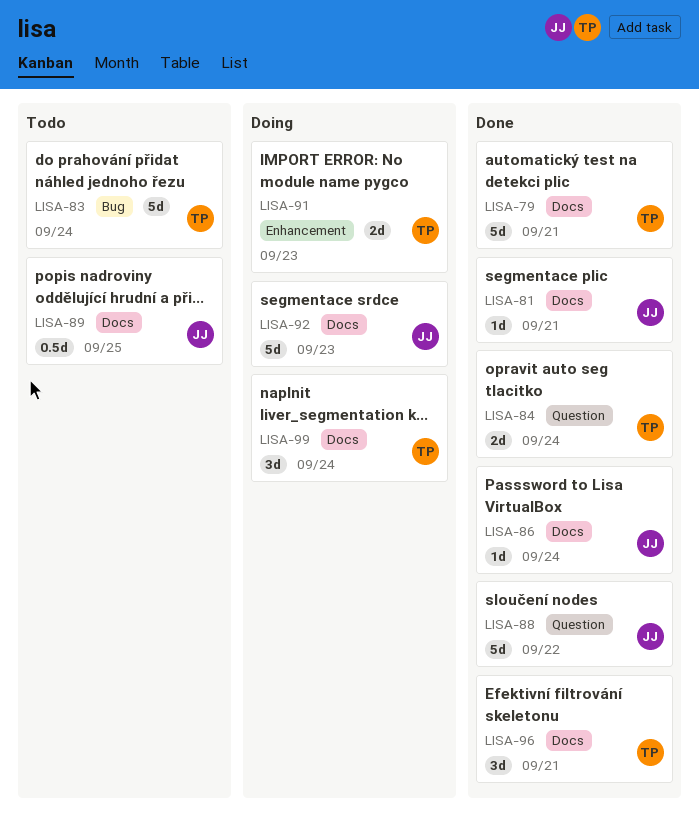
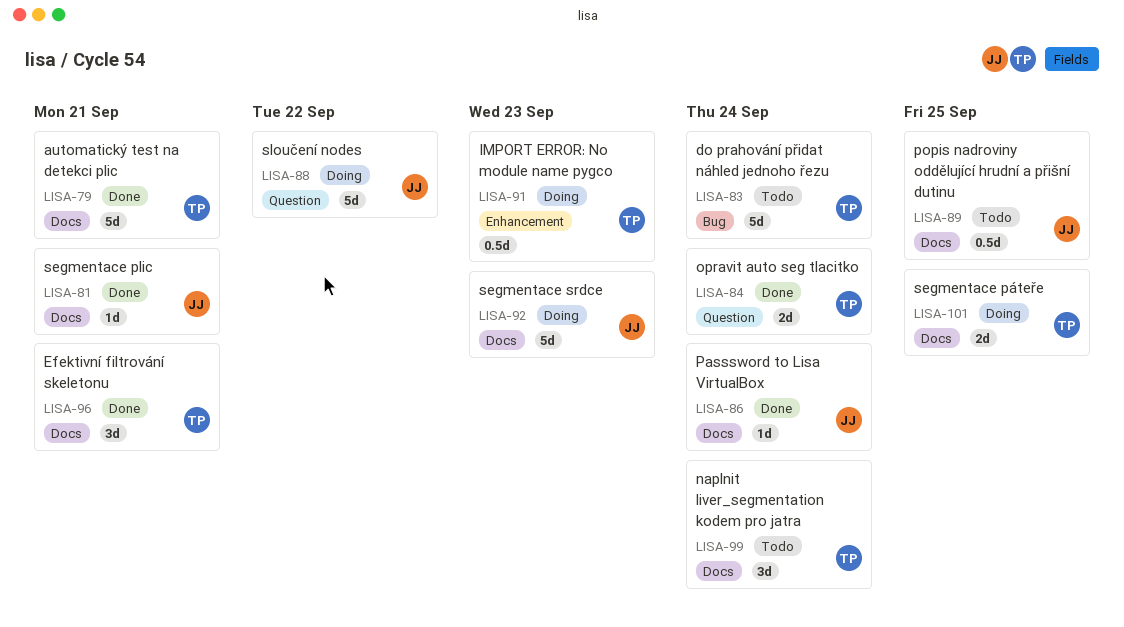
LISA-88, status: Done -> Doing
LISA-91, estimate: 2d -> 0.5d
LISA-99, status: Doing -> Todo
LISA-101: none -> present

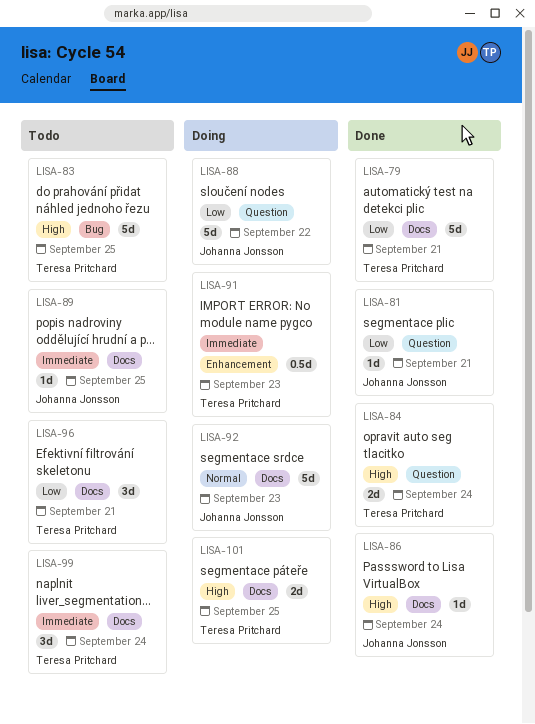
LISA-81, label: Docs -> Question
LISA-83, due: Sep 24 -> Sep 25
LISA-89, estimate: 0.5d -> 1d
LISA-96, status: Done -> Todo

